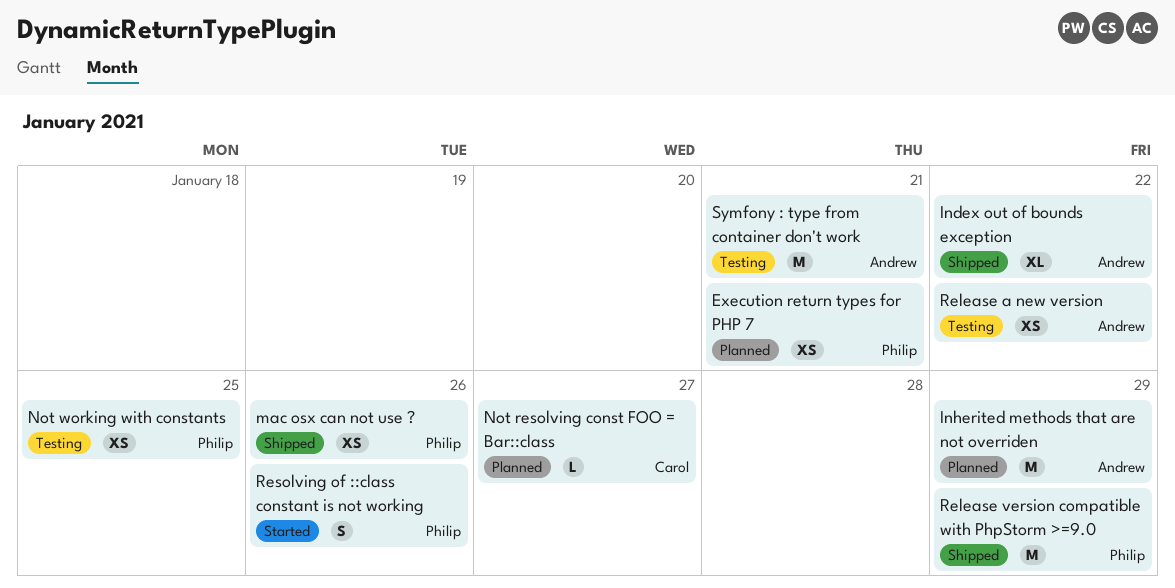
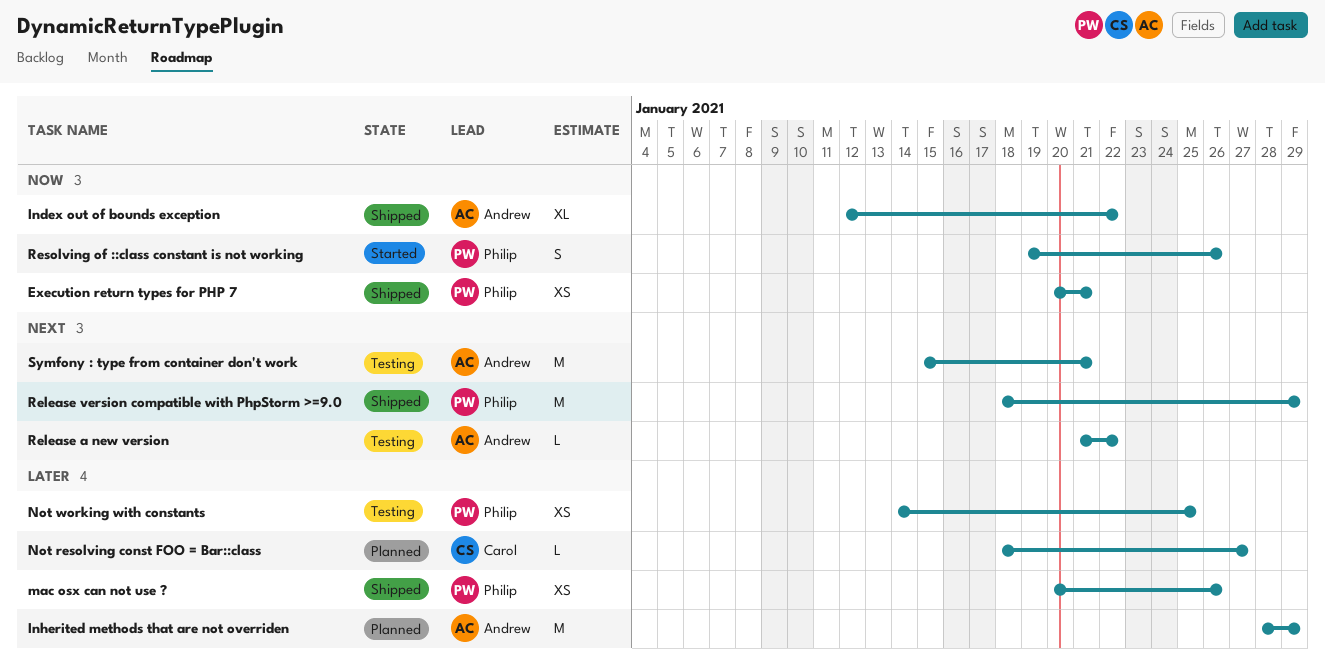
Execution return types for PHP 7, status: Planned -> Shipped
Release a new version, estimate: XS -> L

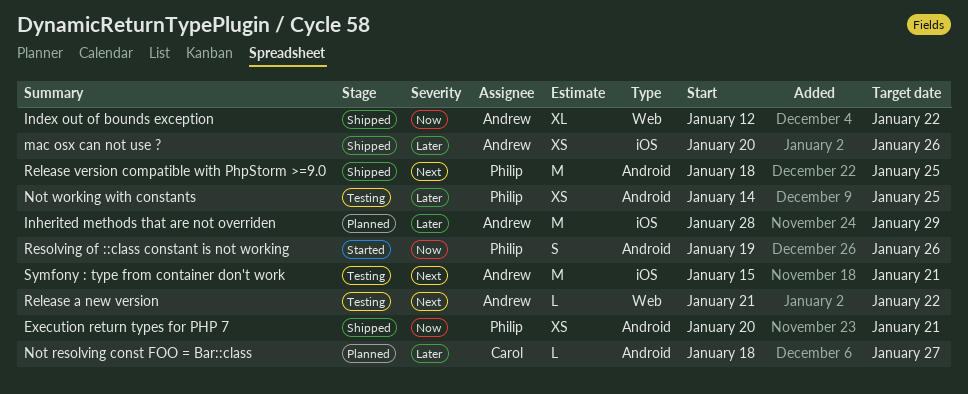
mac osx can not use ?, owner: Philip -> Andrew
Release version compatible with PhpStorm >=9.0, due: Jan 29 -> Jan 25

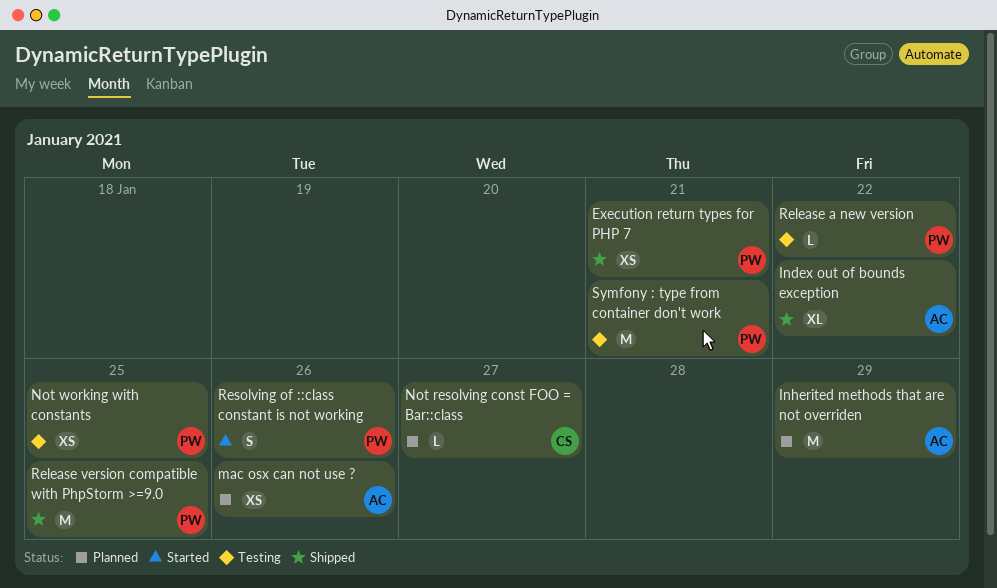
mac osx can not use ?, status: Shipped -> Planned
Release a new version, owner: Andrew -> Philip
Symfony : type from container don't work, owner: Andrew -> Philip

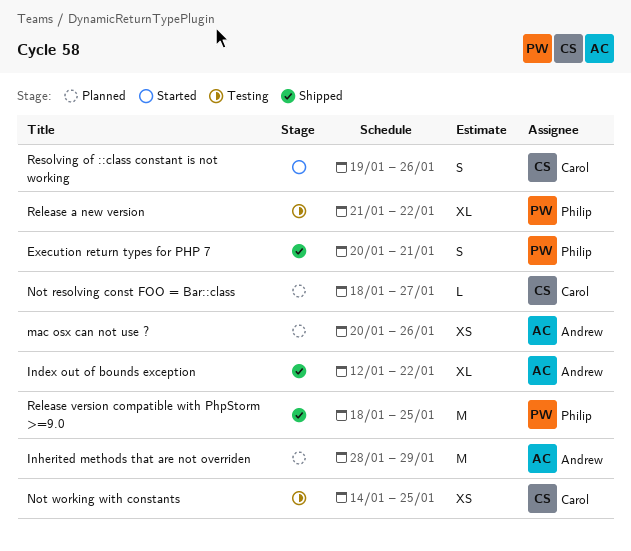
Execution return types for PHP 7, estimate: XS -> S
Not working with constants, owner: Philip -> Carol
Release a new version, estimate: L -> XL
Resolving of ::class constant is not working, owner: Philip -> Carol
Symfony : type from container don't work: present -> none

